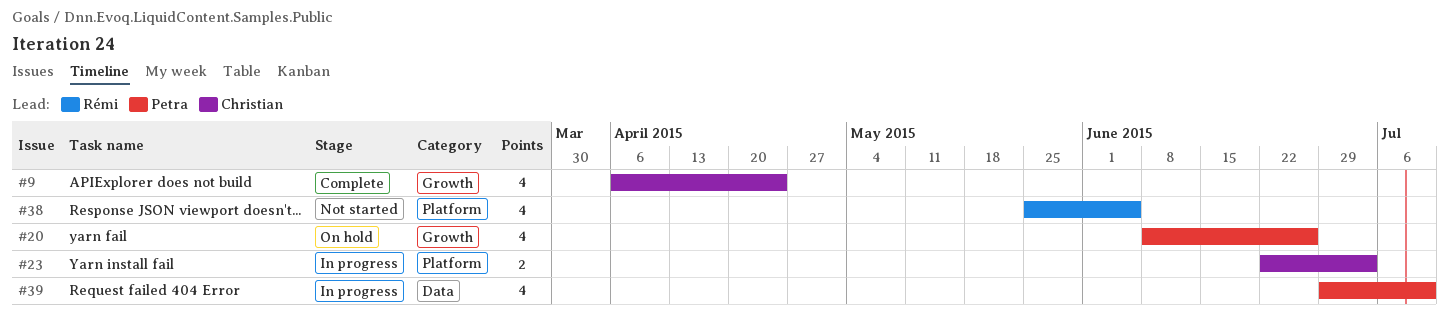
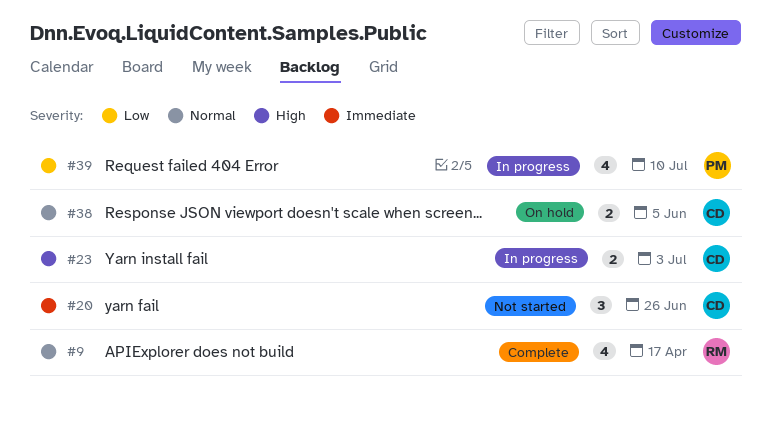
#9, owner: Christian -> Rémi
#9, due: Apr 24 -> Apr 17
#20, status: On hold -> Not started
#20, owner: Petra -> Christian
#20, estimate: 4 -> 3
#38, status: Not started -> On hold
#38, owner: Rémi -> Christian
#38, estimate: 4 -> 2

